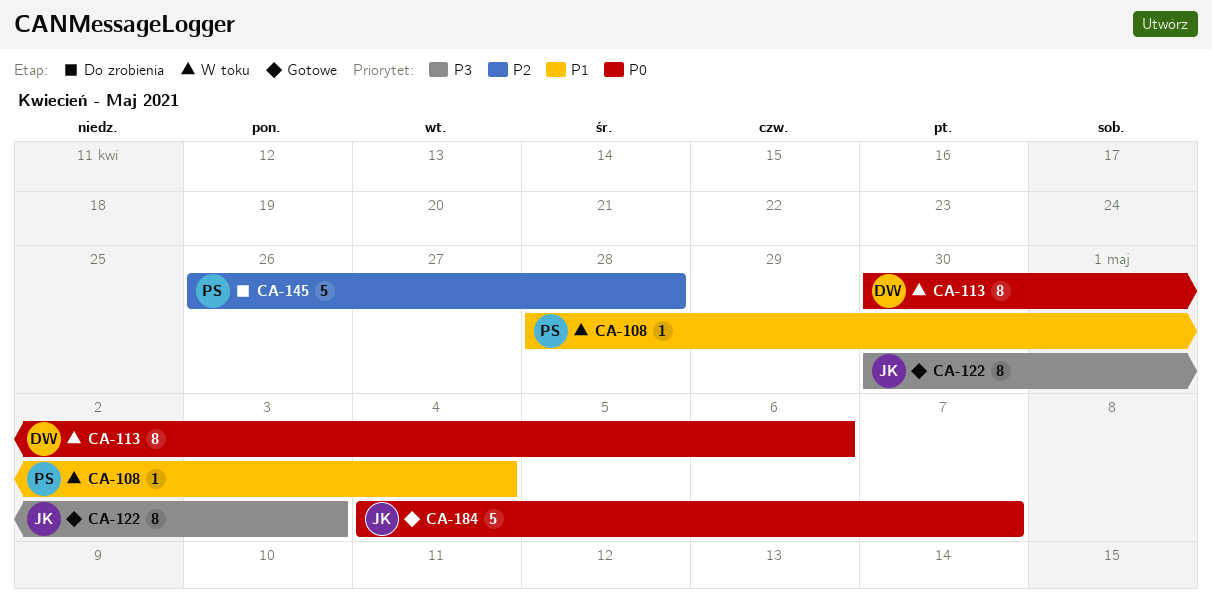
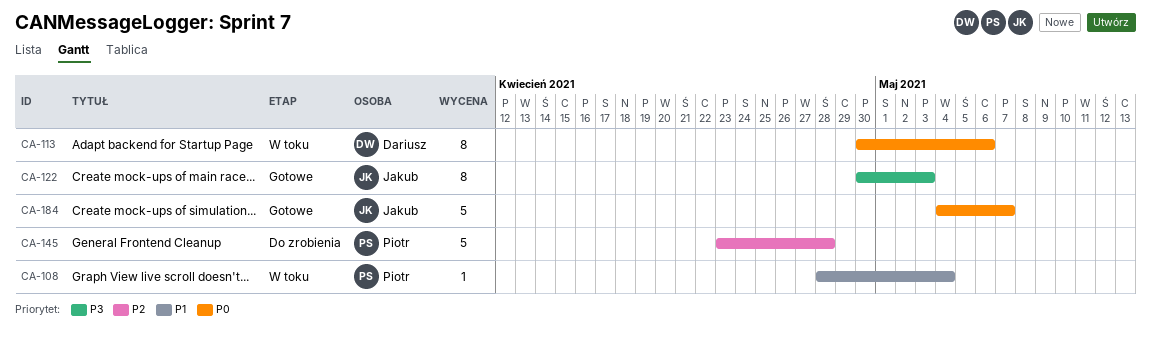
CA-145, start: Apr 26 -> Apr 23

